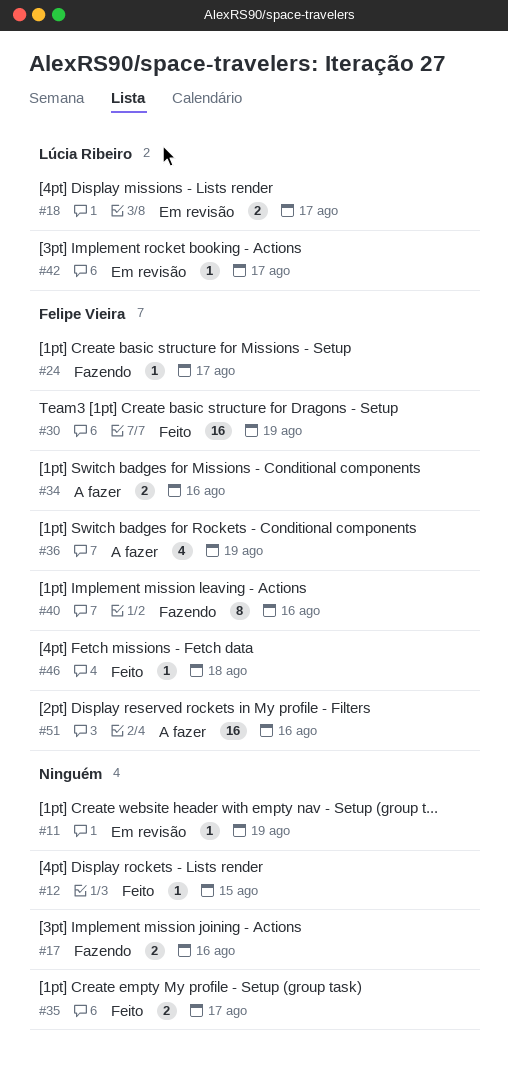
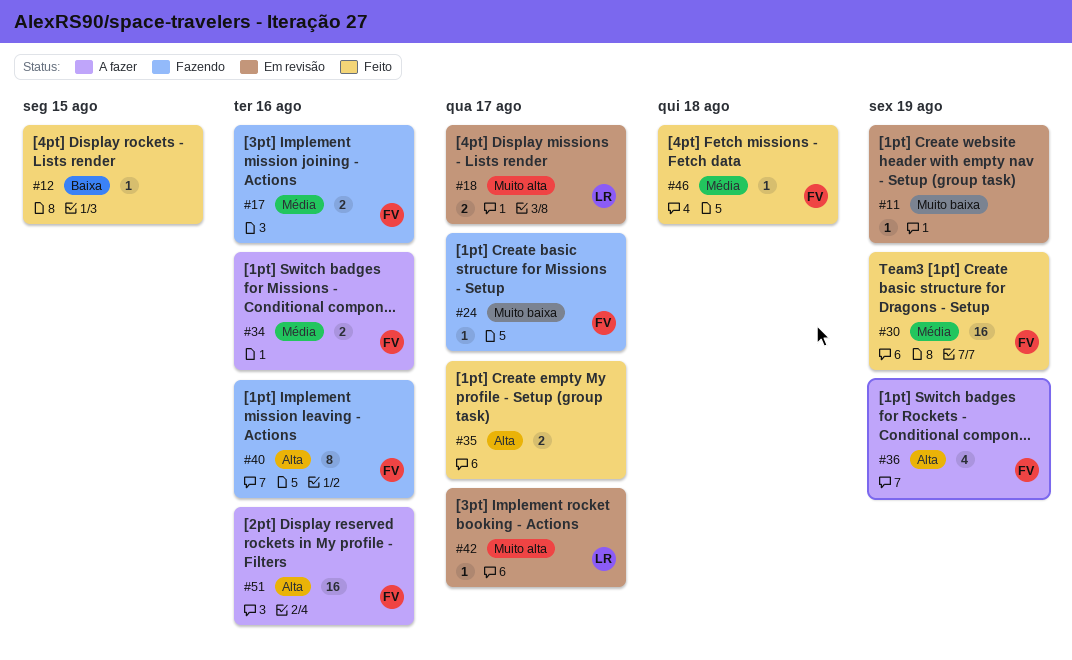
#17, owner: none -> Felipe Vieira

